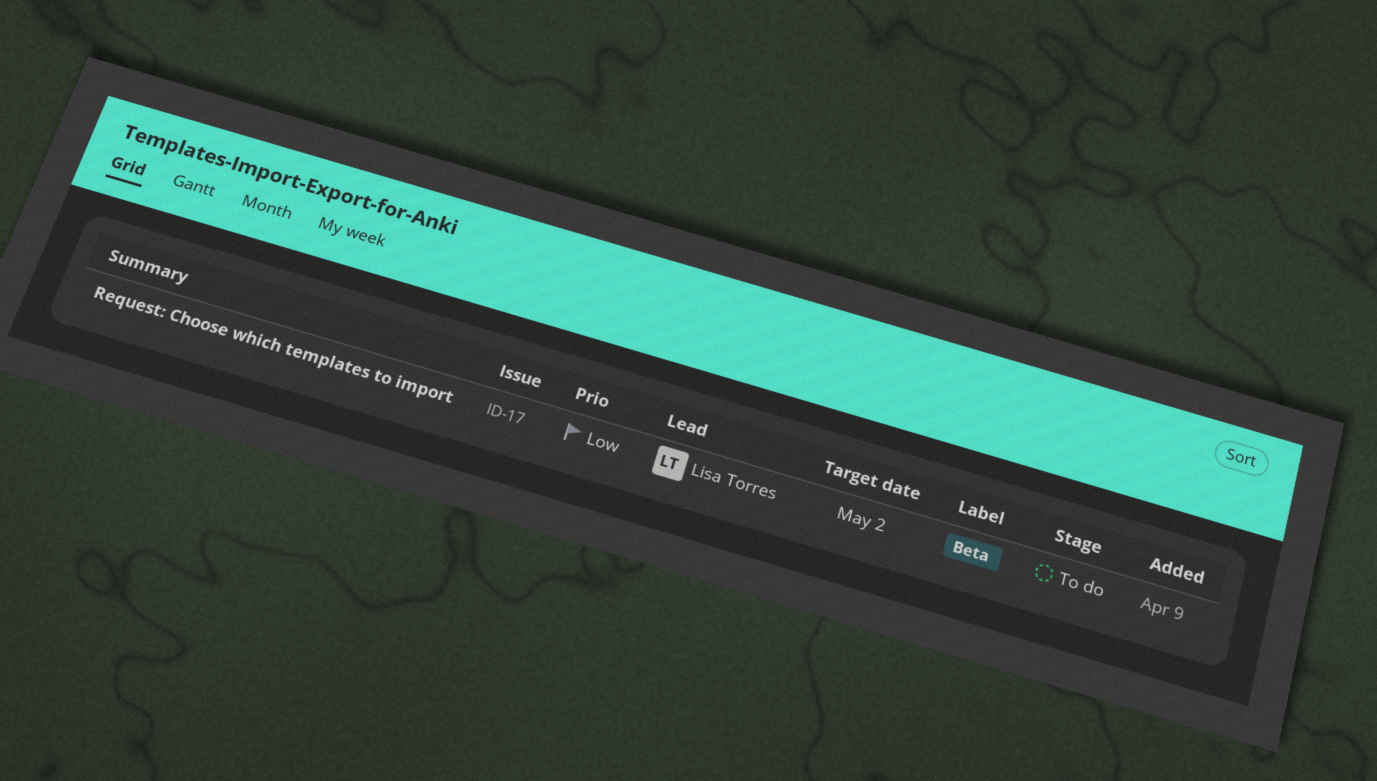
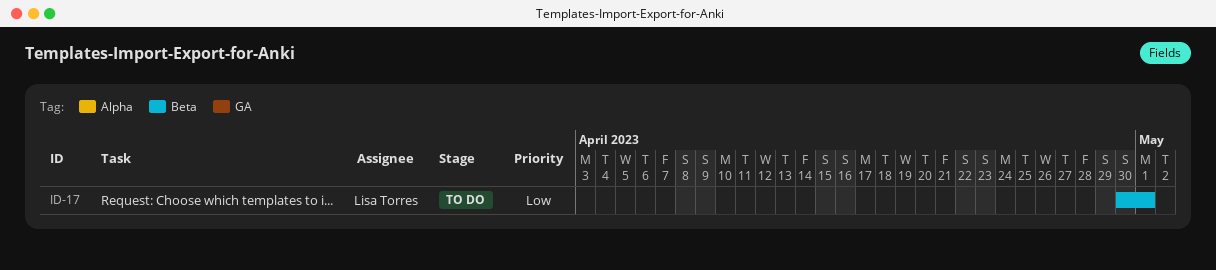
ID-17, due: May 2 -> May 1

